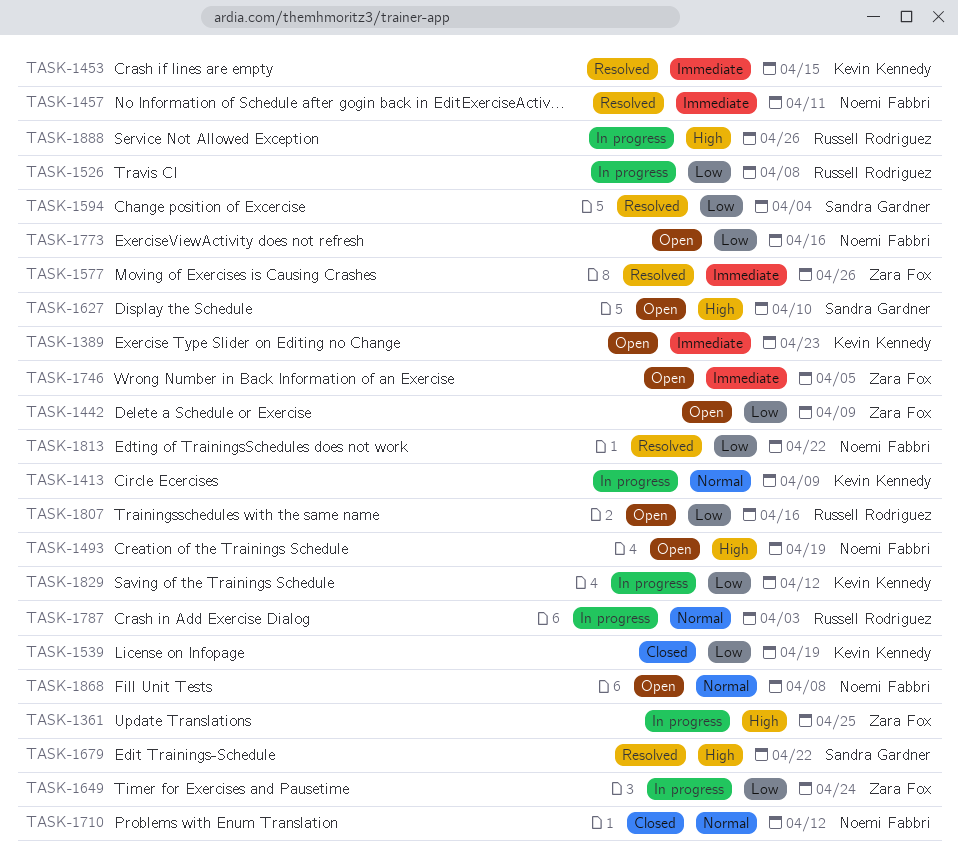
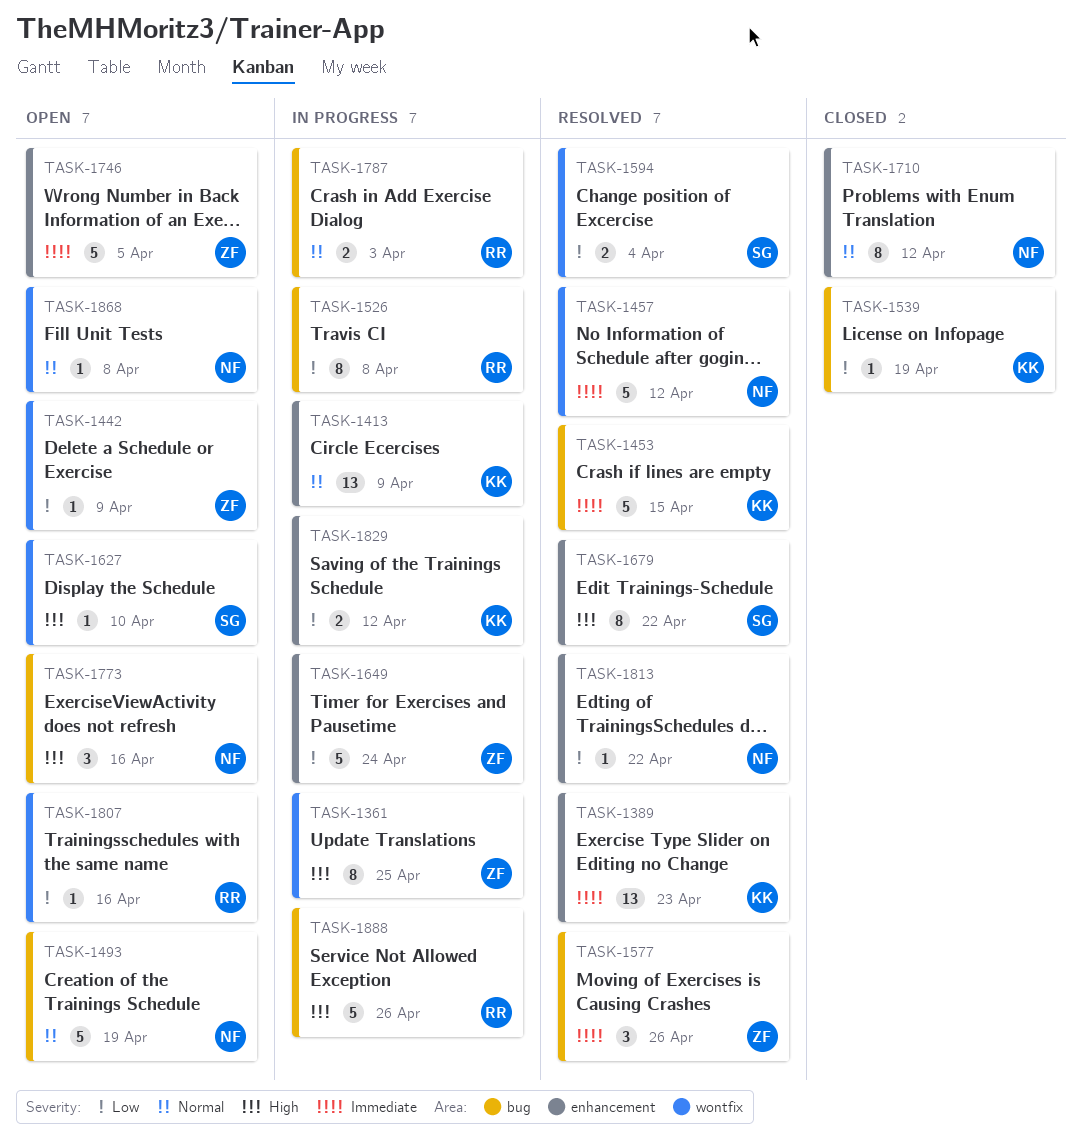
TASK-1389, status: Open -> Resolved
TASK-1457, due: Apr 11 -> Apr 12
TASK-1493, priority: High -> Normal
TASK-1773, priority: Low -> High

